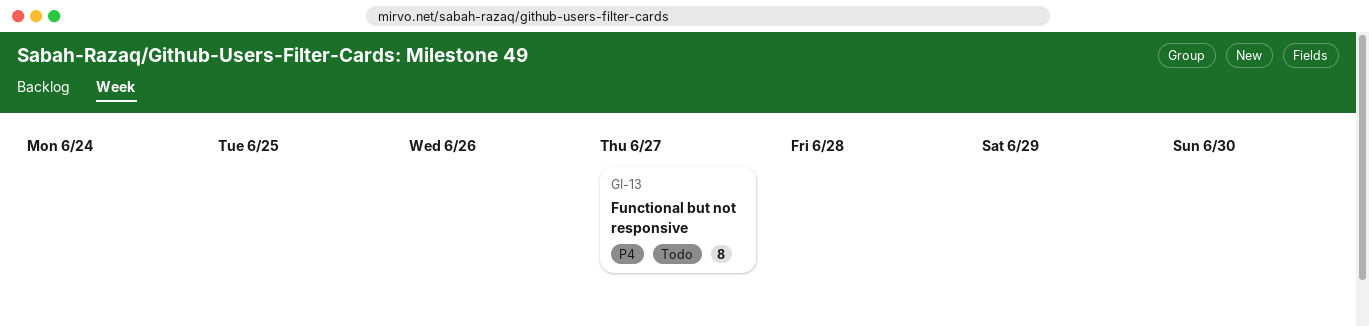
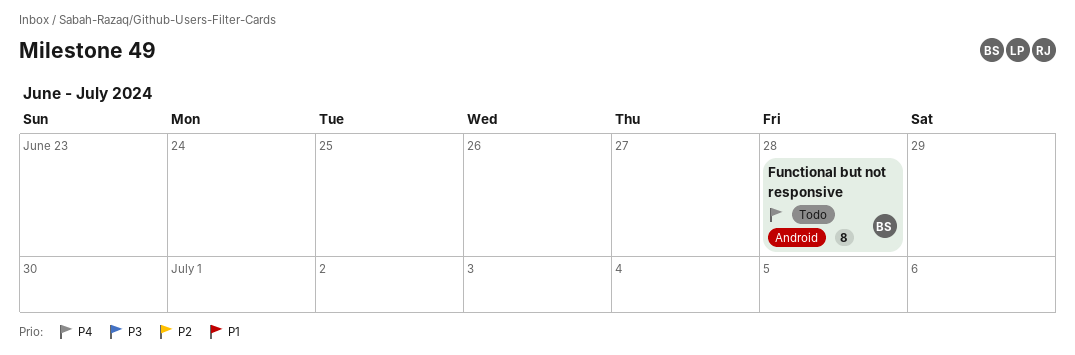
Functional but not responsive, due: Jun 27 -> Jun 28

